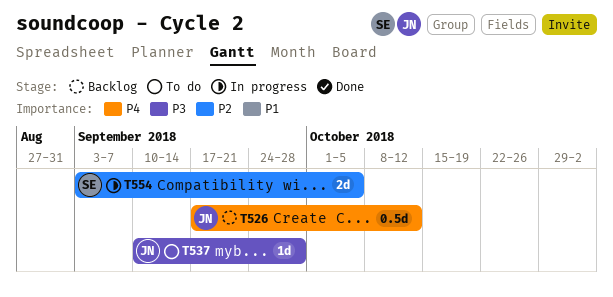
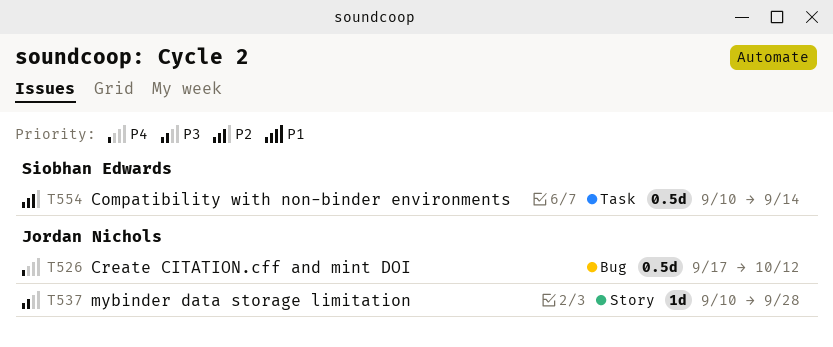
T554, estimate: 2d -> 0.5d
T554, start: Sep 3 -> Sep 10
T554, due: Oct 5 -> Sep 14

